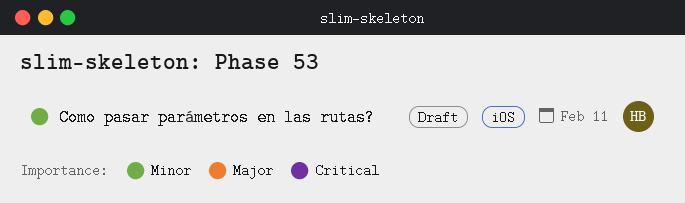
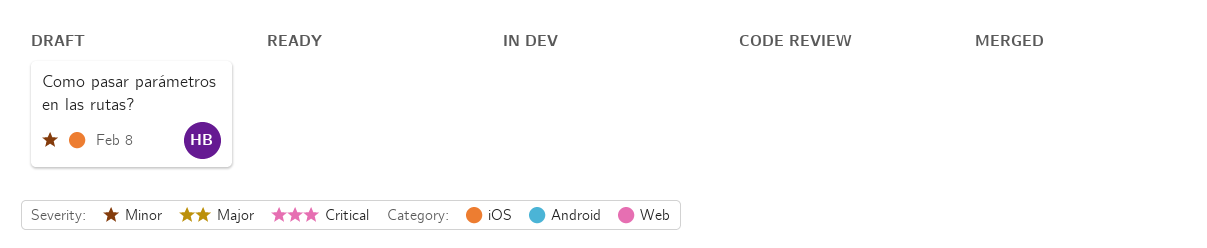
Como pasar parámetros en las rutas?, due: Feb 11 -> Feb 8

